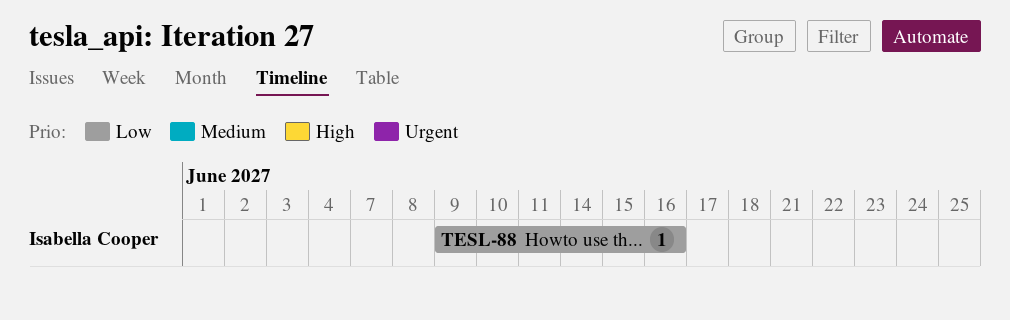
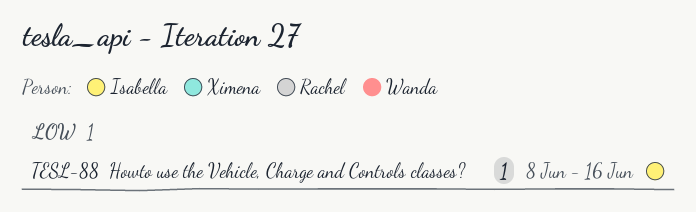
TESL-88, start: Jun 9 -> Jun 8

